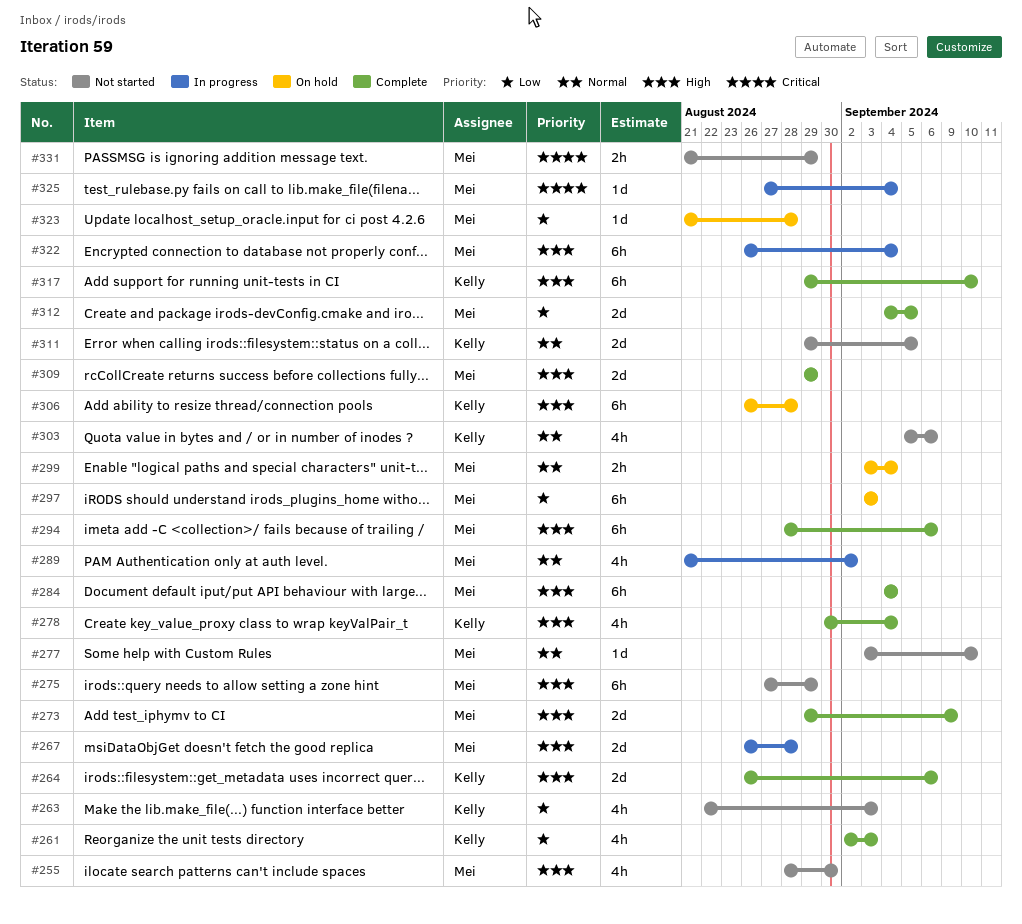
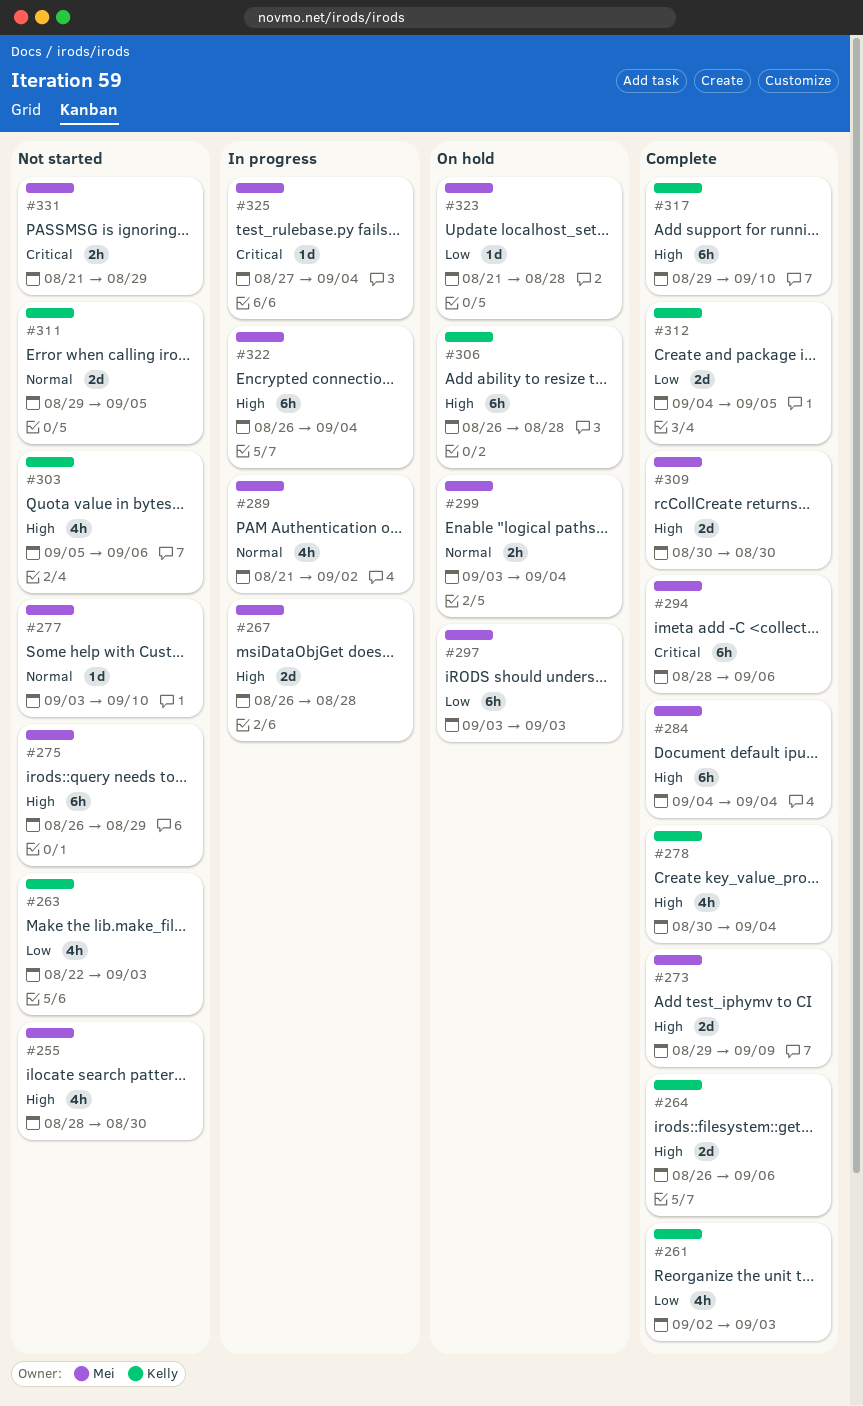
#275, start: Aug 27 -> Aug 26
#294, priority: High -> Critical
#303, priority: Normal -> High
#309, start: Aug 29 -> Aug 30
#309, due: Aug 29 -> Aug 30
#312, owner: Mei -> Kelly

